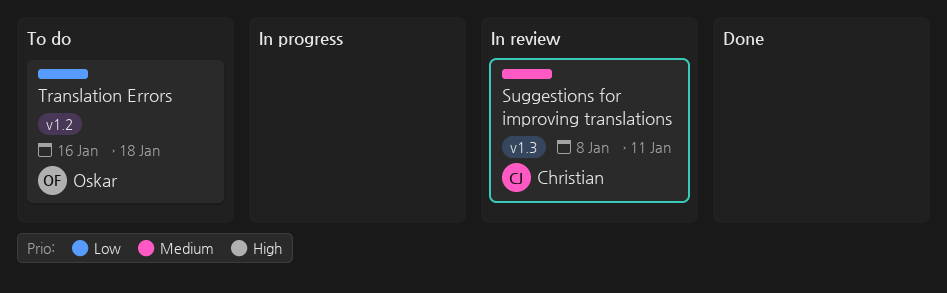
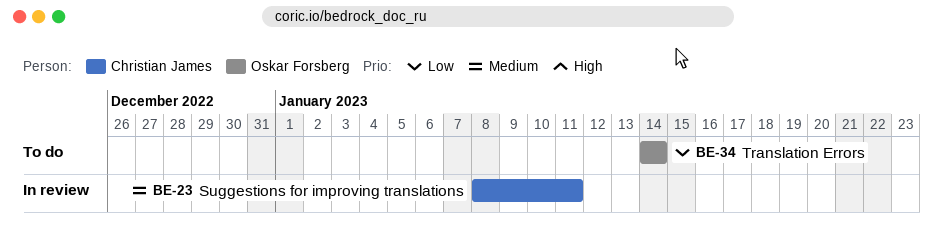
Translation Errors, start: Jan 16 -> Jan 14
Translation Errors, due: Jan 18 -> Jan 14

